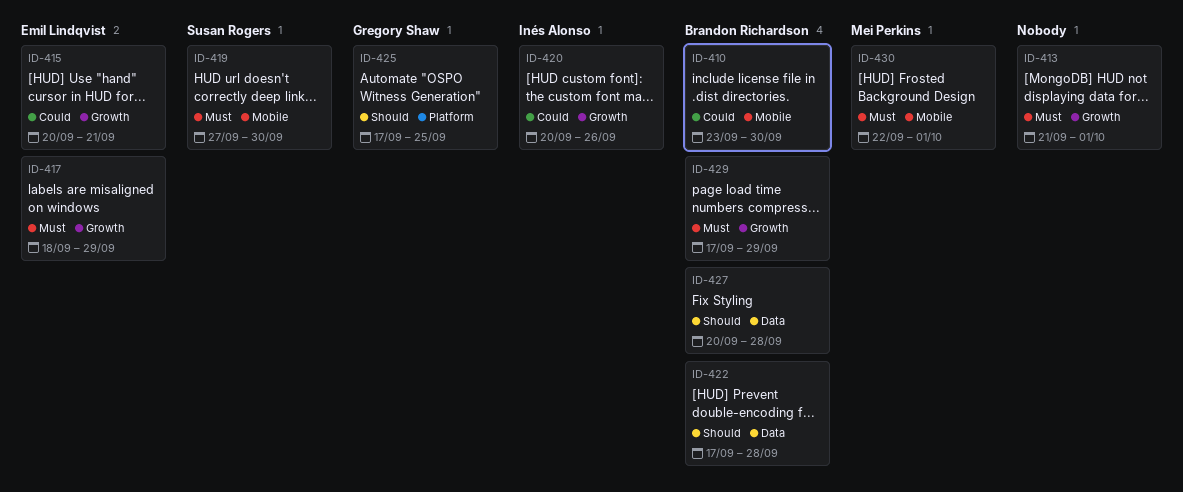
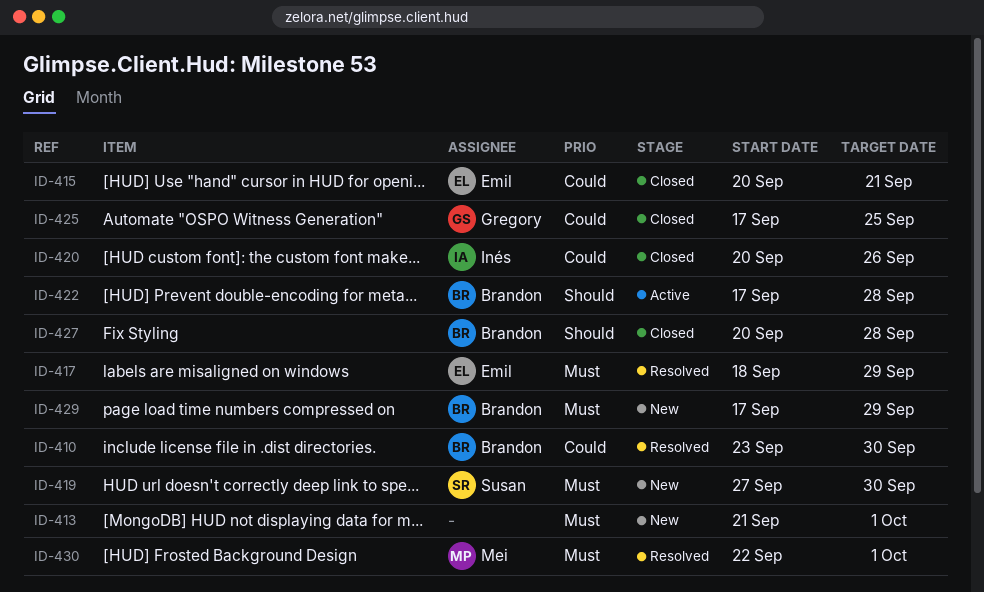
ID-425, priority: Should -> Could

